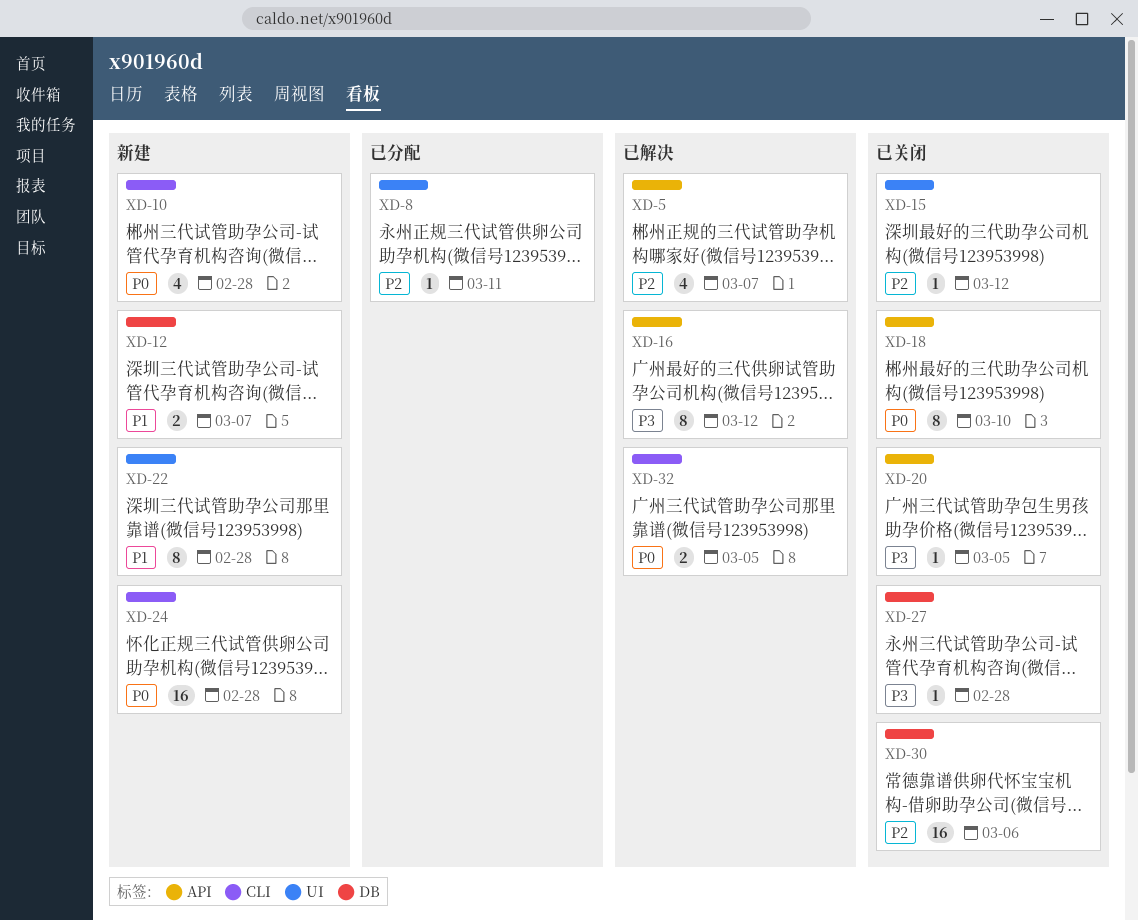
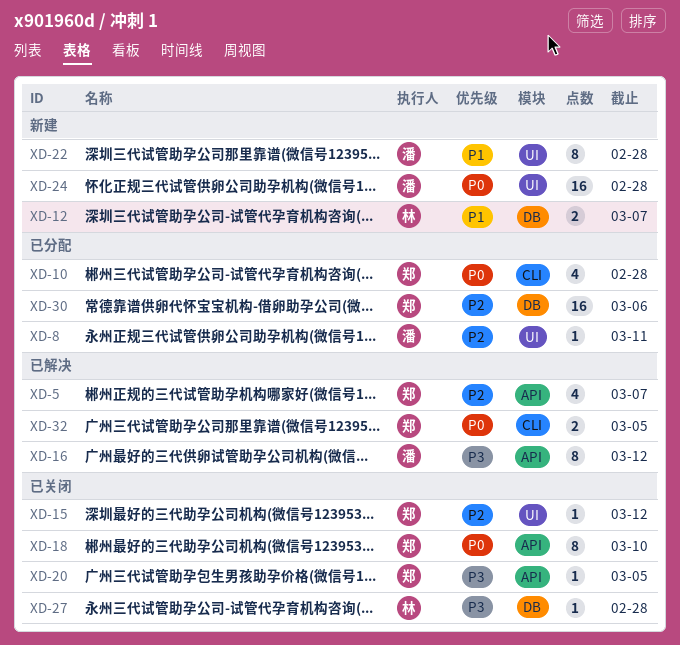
XD-10, status: 新建 -> 已分配
XD-24, label: CLI -> UI
XD-30, status: 已关闭 -> 已分配

